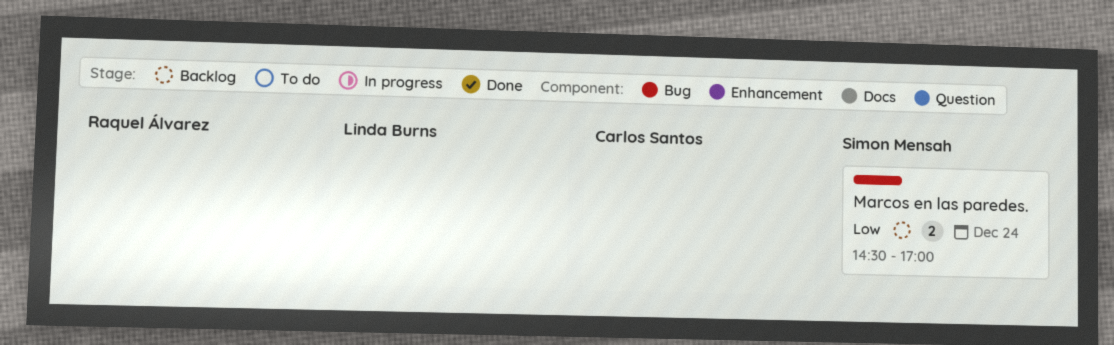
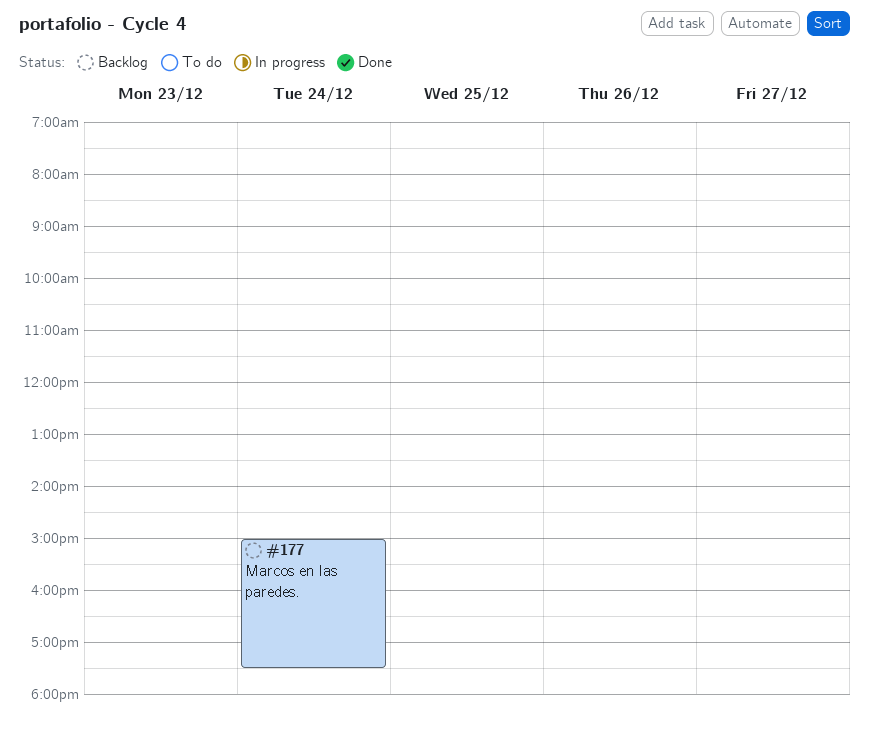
Marcos en las paredes., begins: 14:30 -> 15:00
Marcos en las paredes., ends: 17:00 -> 17:30

